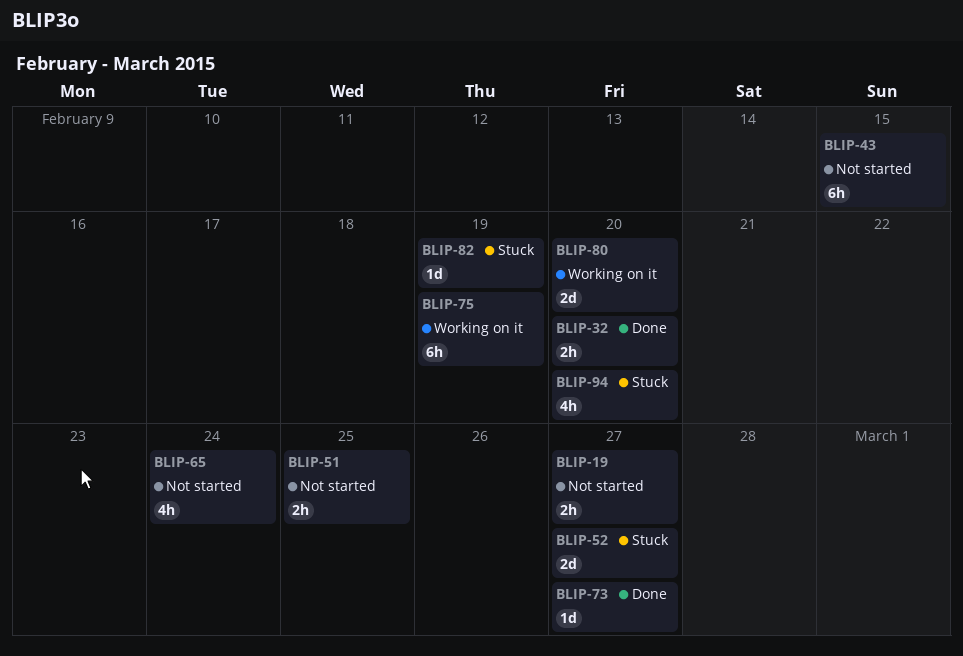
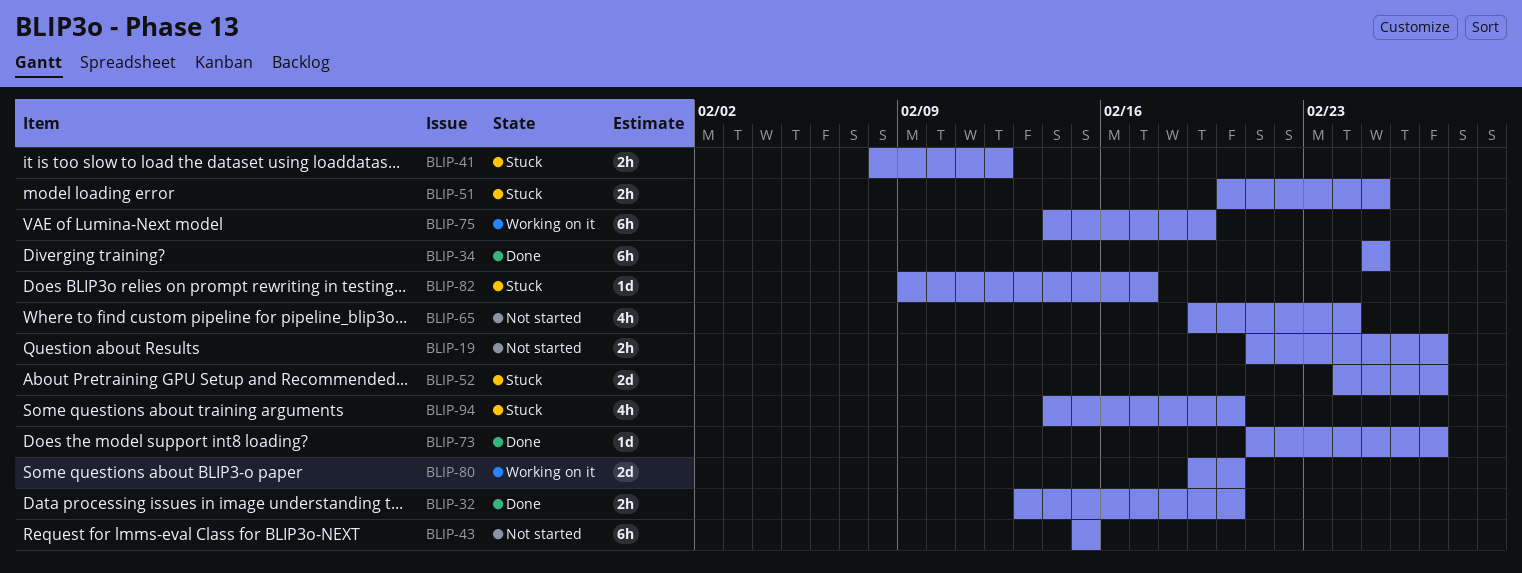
BLIP-34: none -> present
BLIP-41: none -> present
BLIP-51, status: Not started -> Stuck
BLIP-82, due: Feb 19 -> Feb 17

